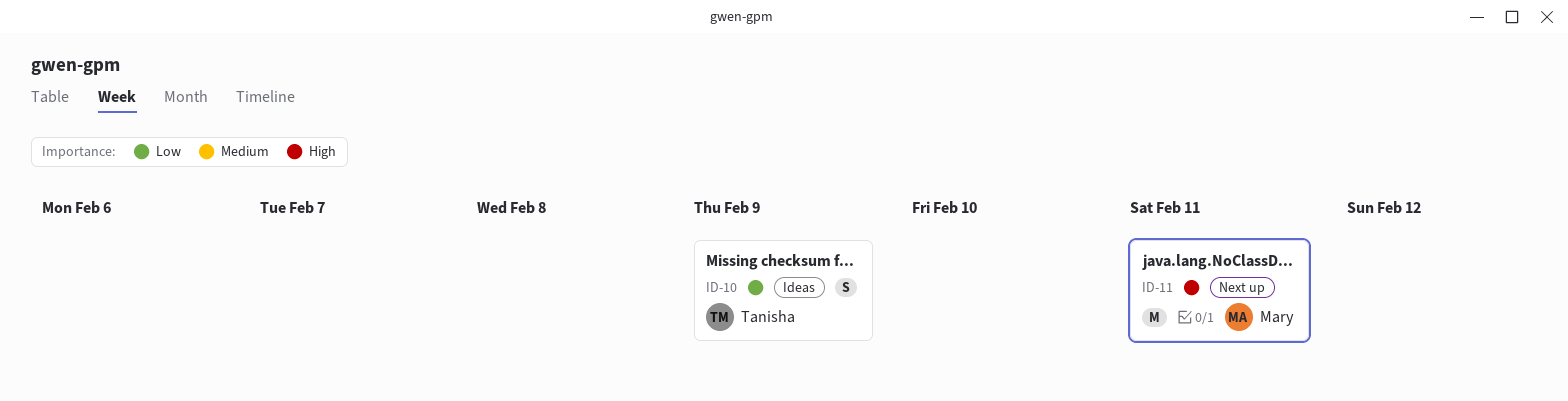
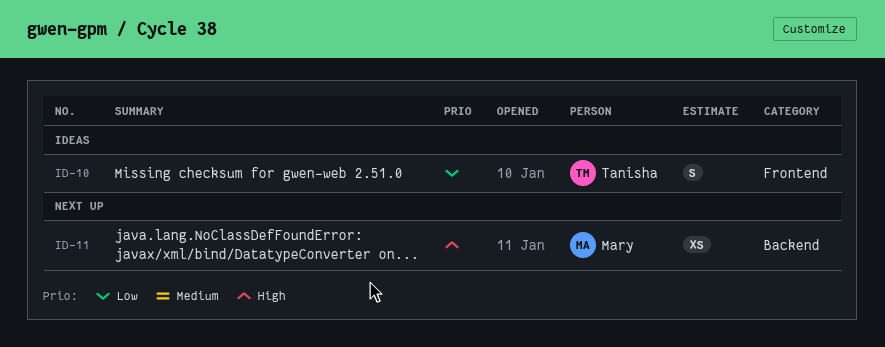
ID-11, estimate: M -> XS

